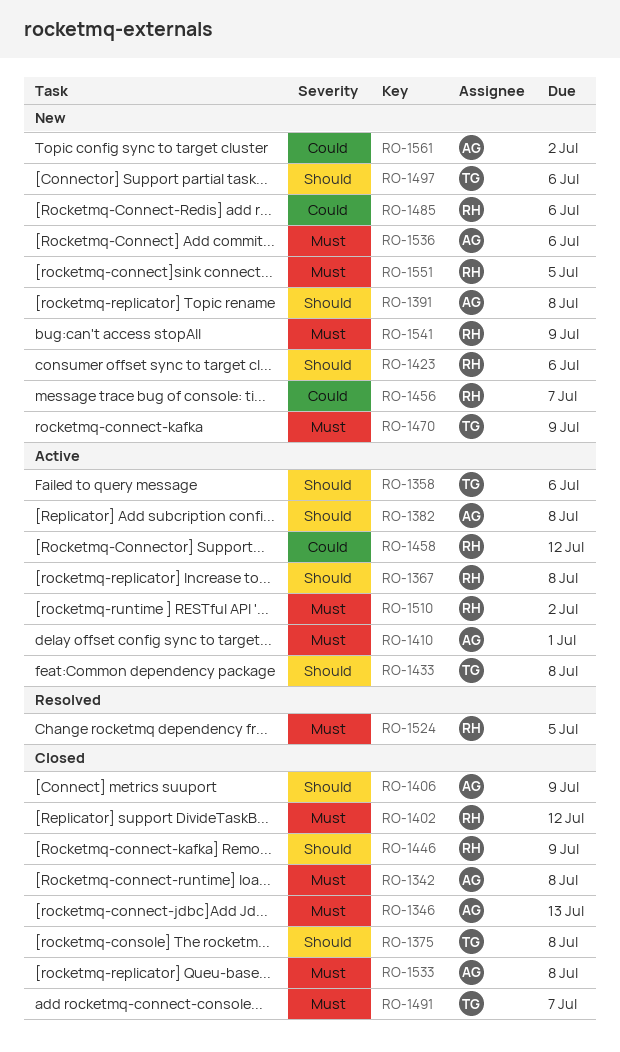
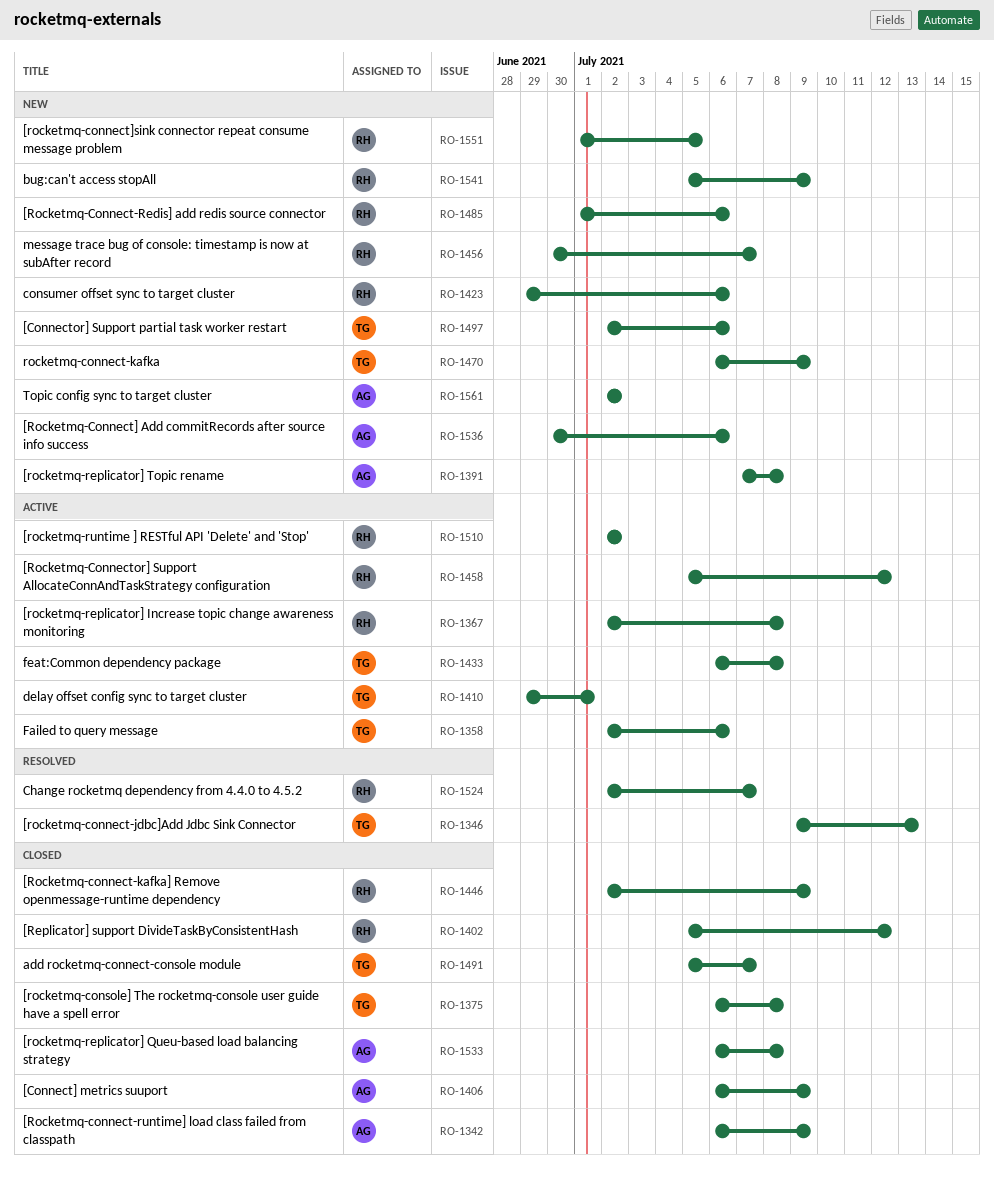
RO-1342, due: Jul 8 -> Jul 9
RO-1346, status: Closed -> Resolved
RO-1346, owner: AG -> TG
RO-1382: present -> none
RO-1410, owner: AG -> TG
RO-1524, due: Jul 5 -> Jul 7

